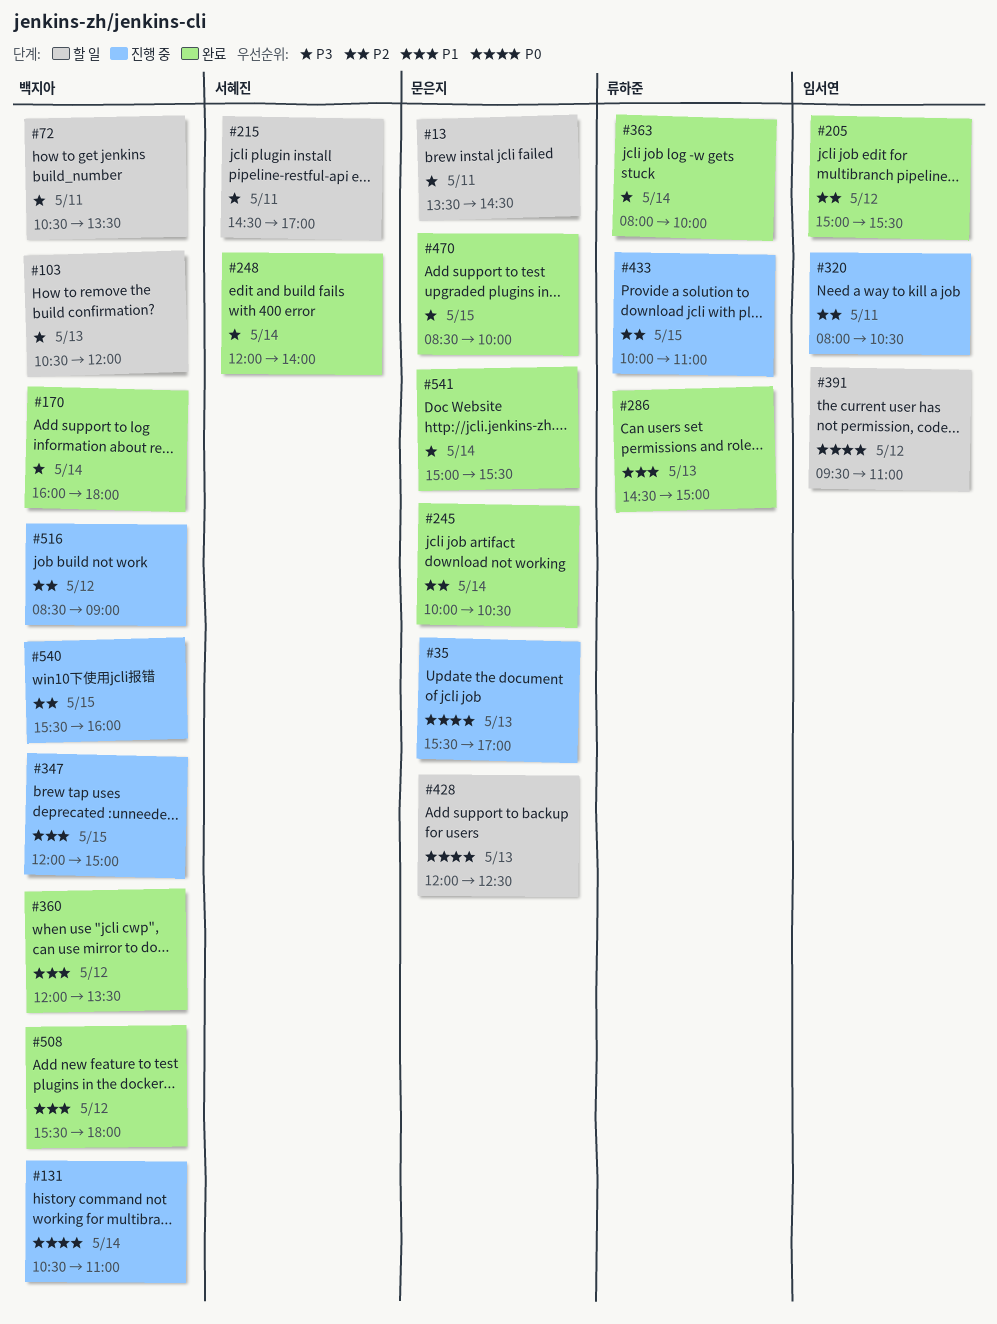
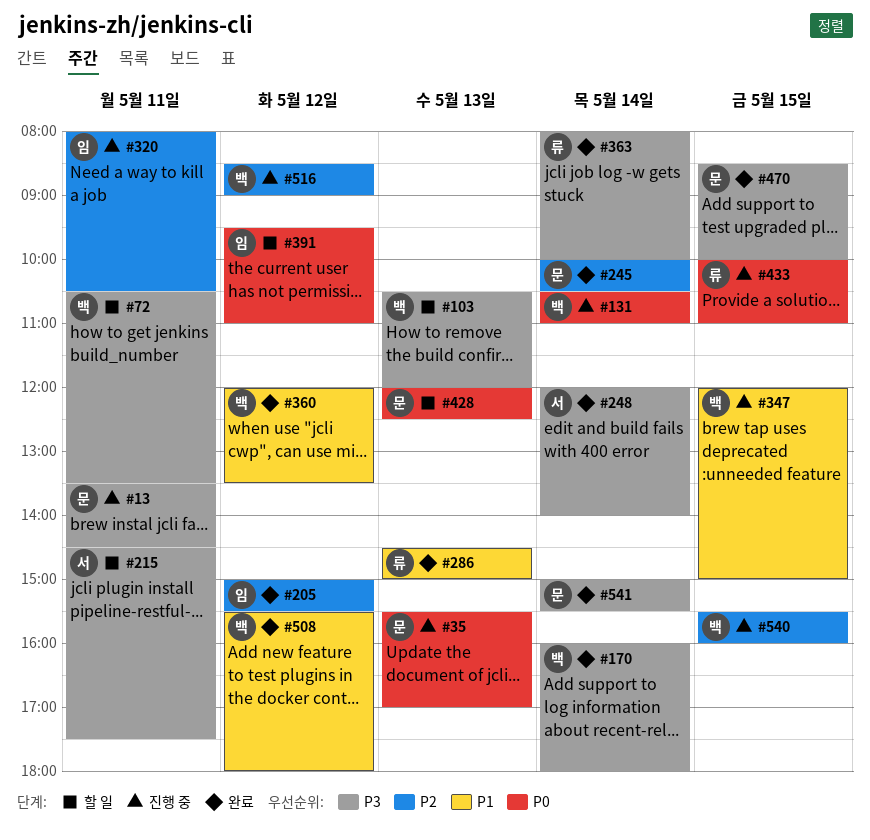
#13, status: 할 일 -> 진행 중
#215, ends: 17:00 -> 17:30
#433, priority: P2 -> P0

